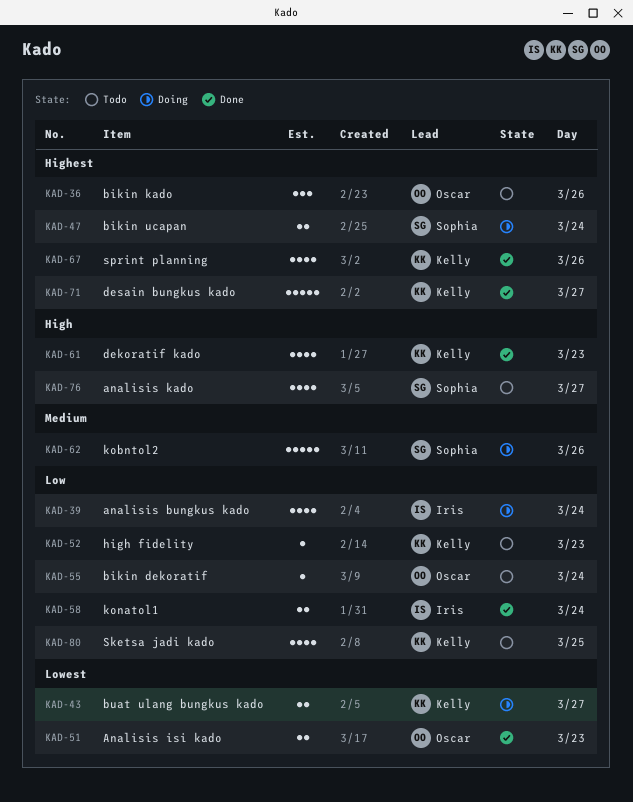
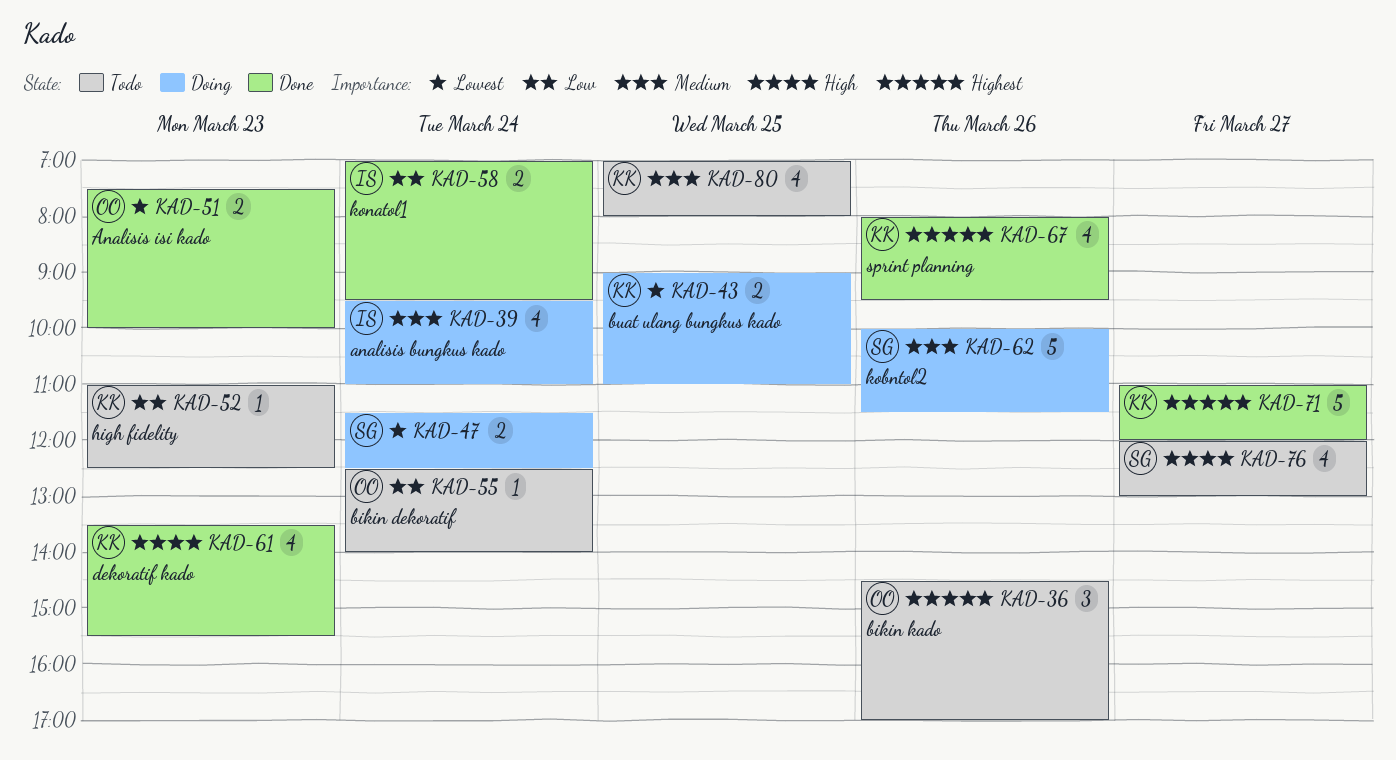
KAD-39, priority: Low -> Medium
KAD-43, day: Mar 27 -> Mar 25
KAD-47, priority: Highest -> Lowest
KAD-80, priority: Low -> Medium

